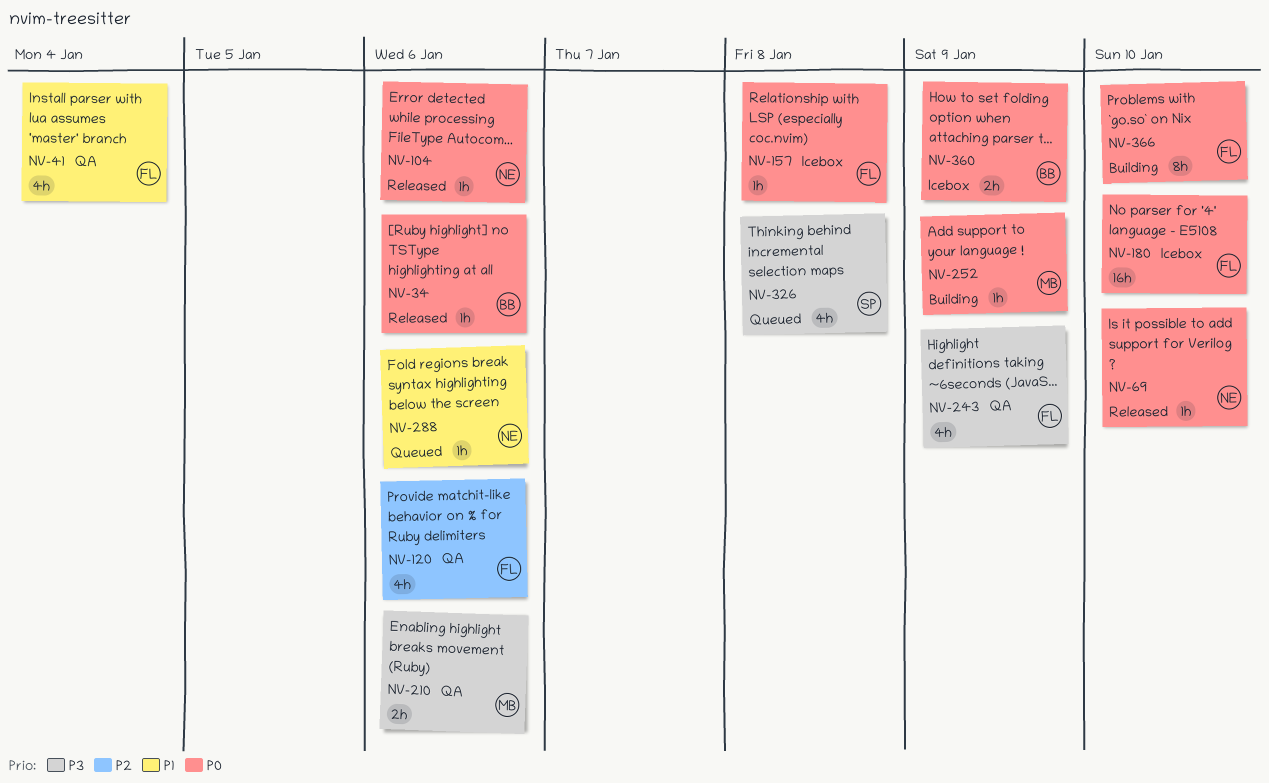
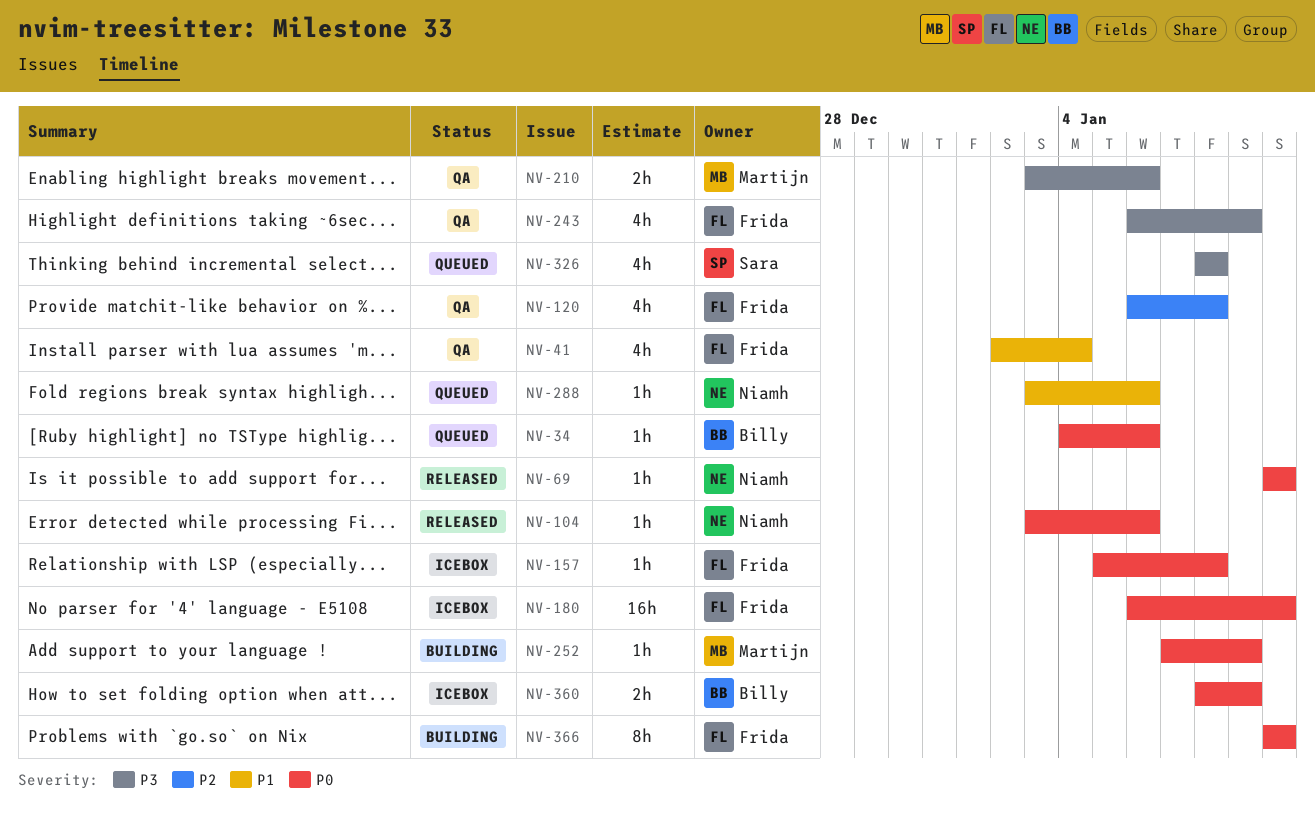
NV-34, status: Released -> Queued
NV-120, due: Jan 6 -> Jan 8

